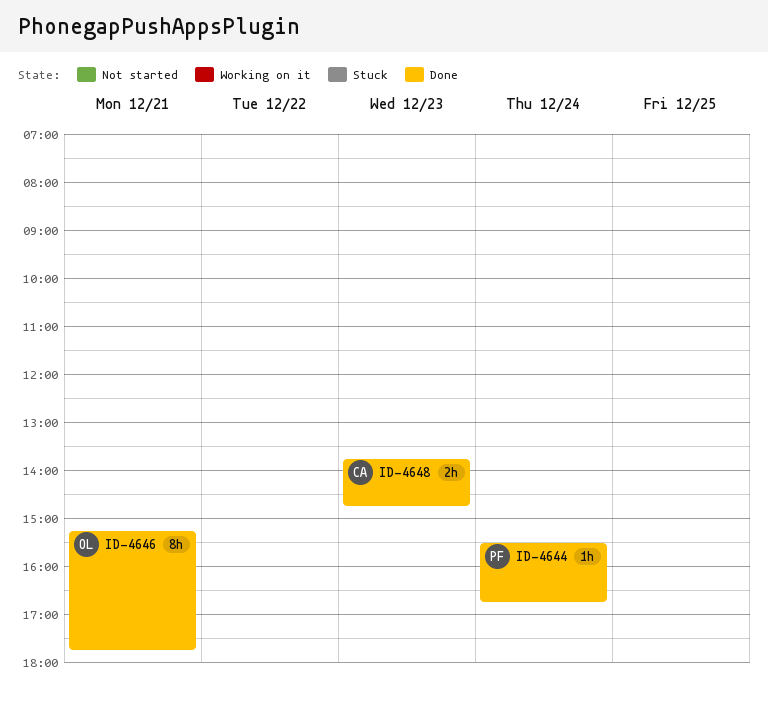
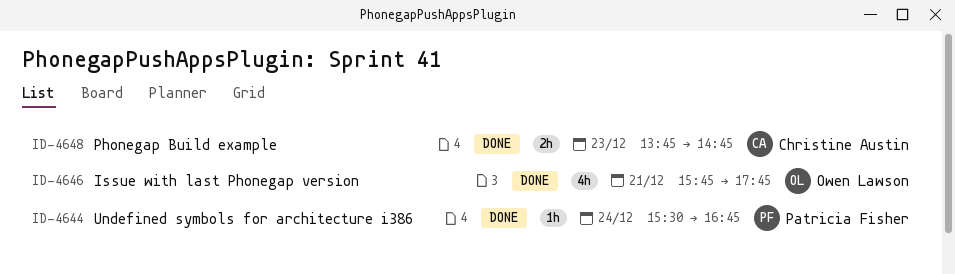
ID-4646, estimate: 8h -> 4h
ID-4646, begins: 15:15 -> 15:45

